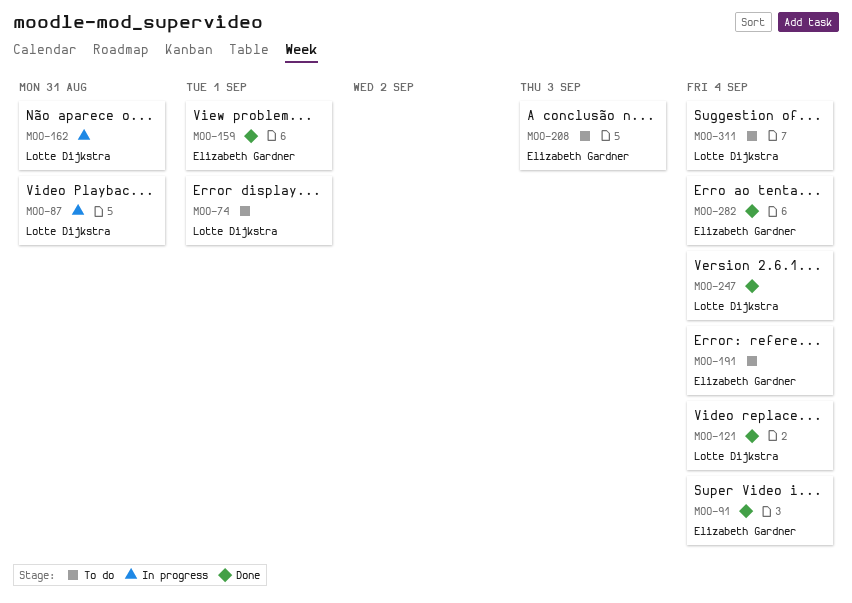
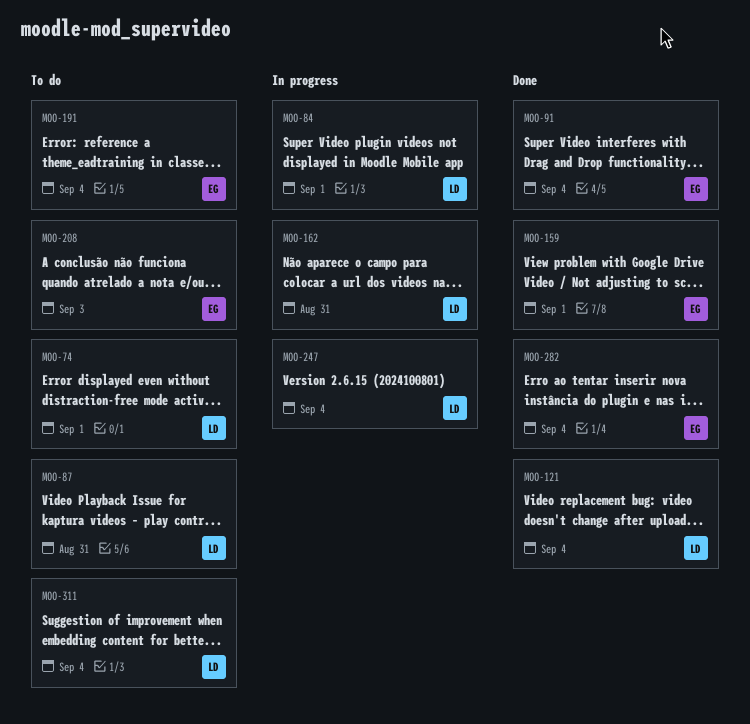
MOO-84: none -> present
MOO-87, status: In progress -> To do
MOO-247, status: Done -> In progress

